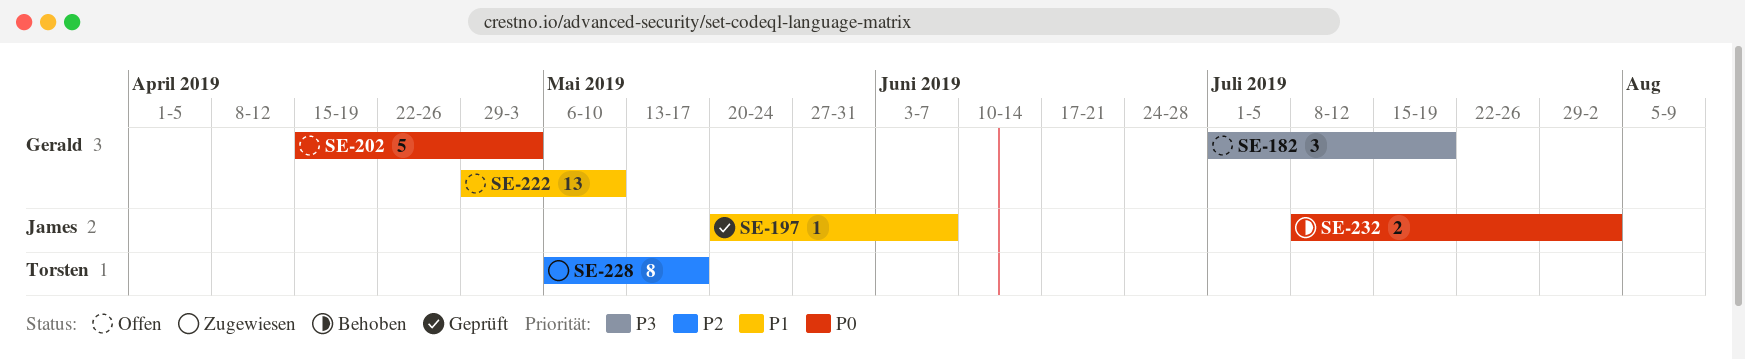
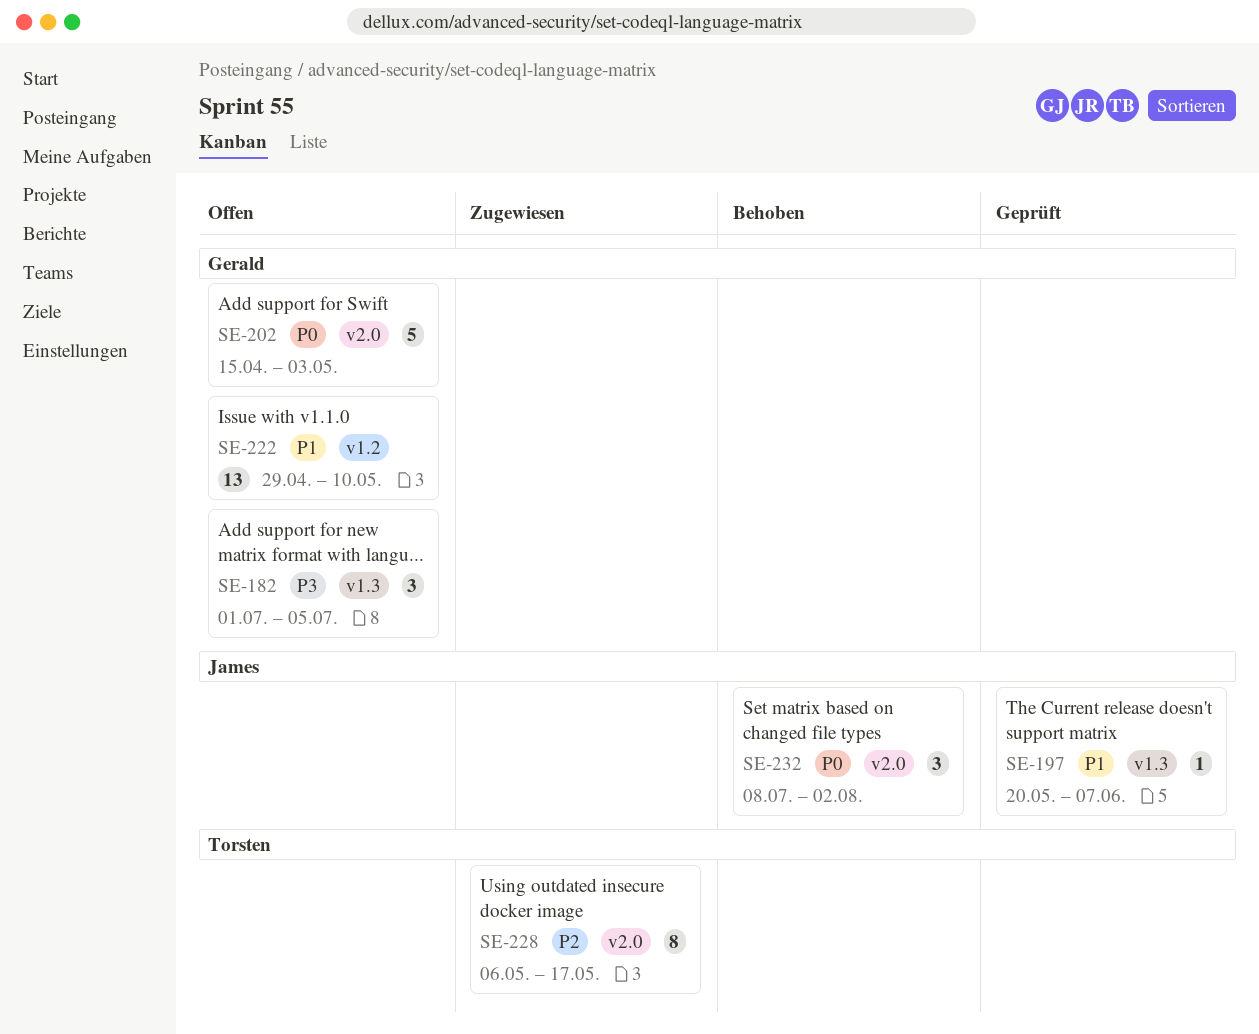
SE-182, due: Jul 19 -> Jul 5
SE-232, estimate: 2 -> 3

